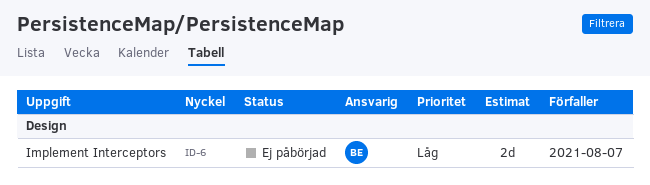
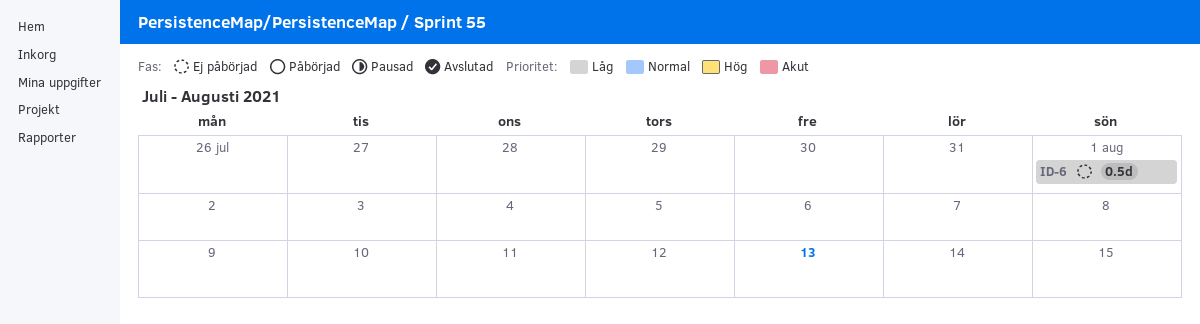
ID-6, estimate: 2d -> 0.5d
ID-6, due: Aug 7 -> Aug 1

